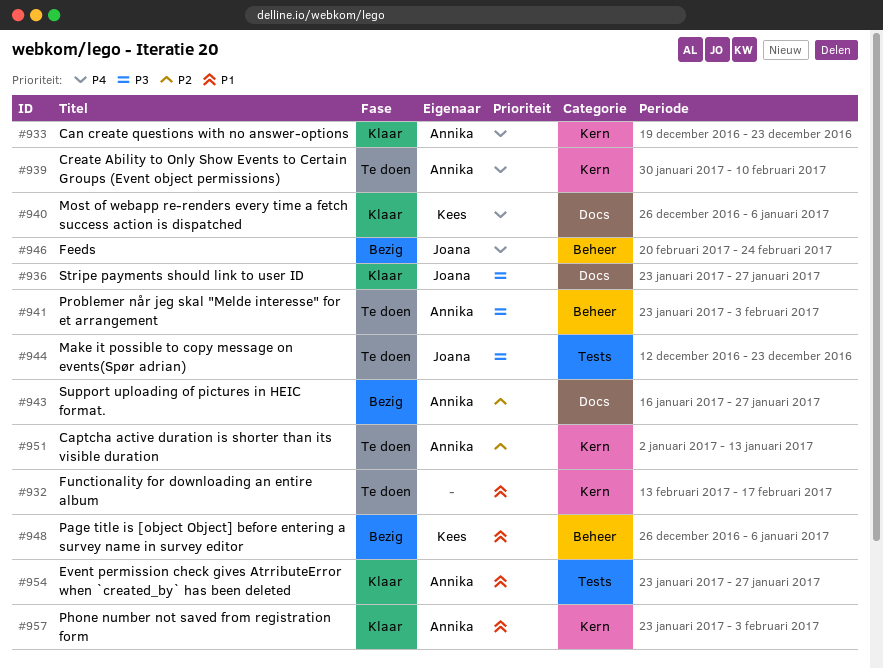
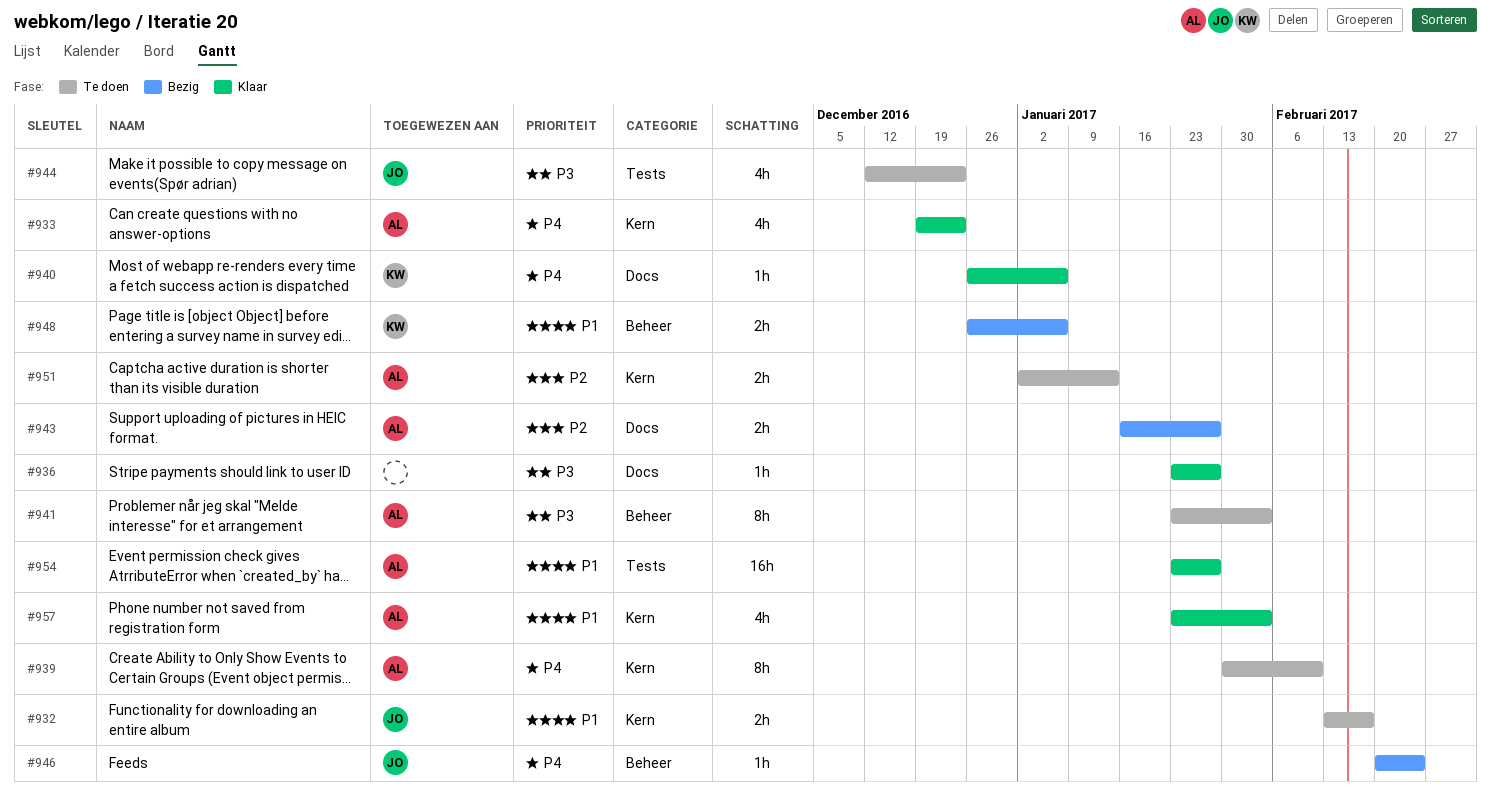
#932, owner: none -> Joana
#936, owner: Joana -> none

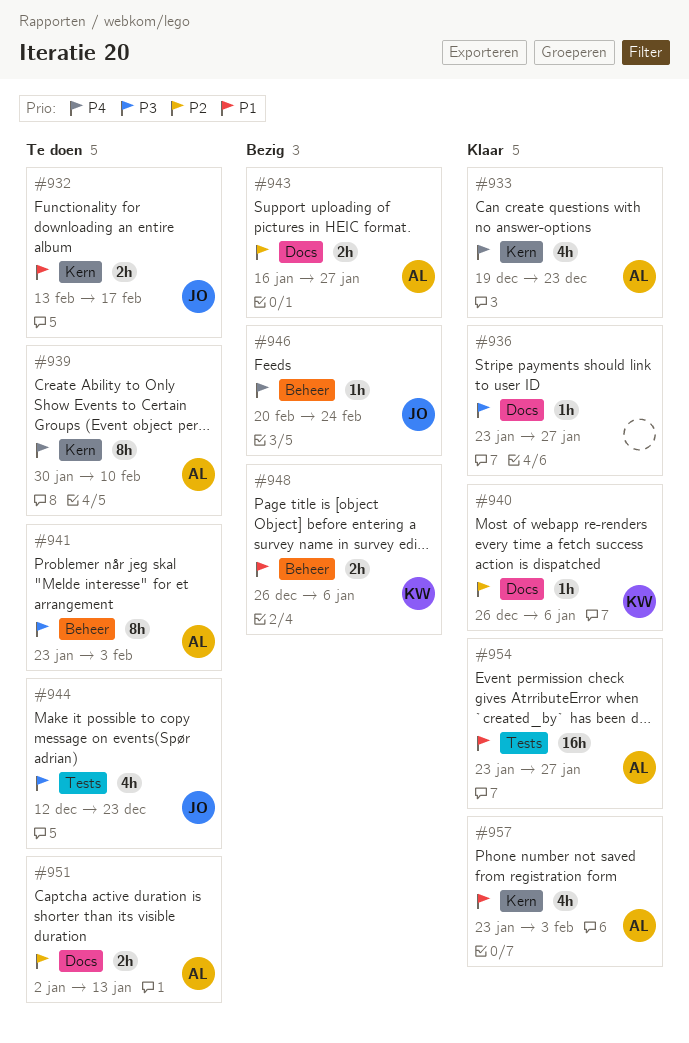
#940, priority: P4 -> P2
#951, label: Kern -> Docs

